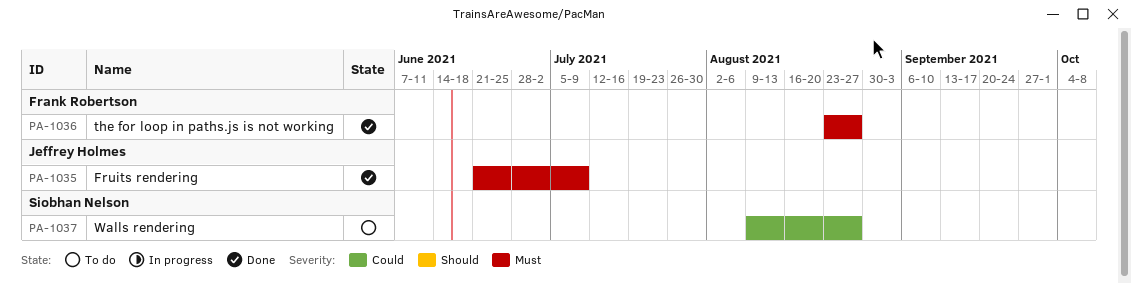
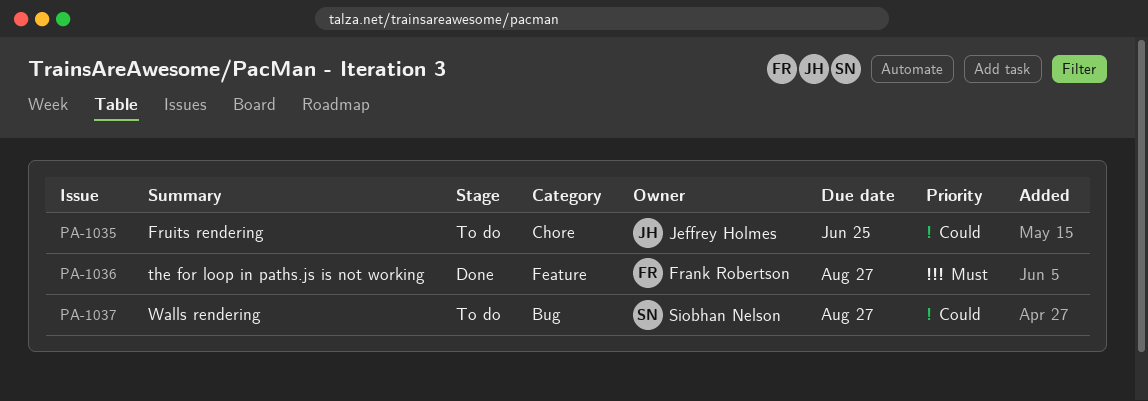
PA-1035, status: Done -> To do
PA-1035, priority: Must -> Could
PA-1035, due: Jul 9 -> Jun 25

